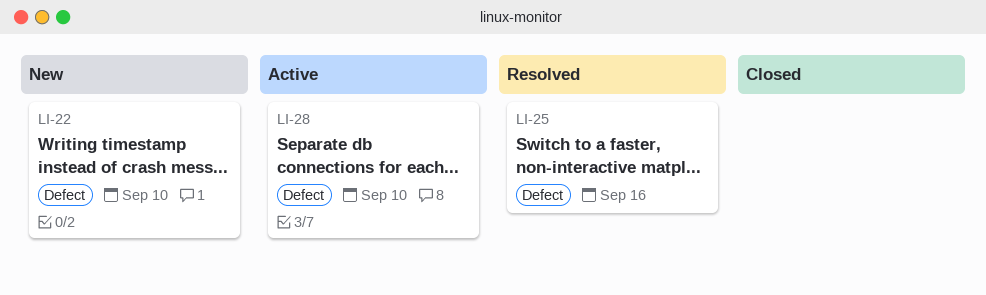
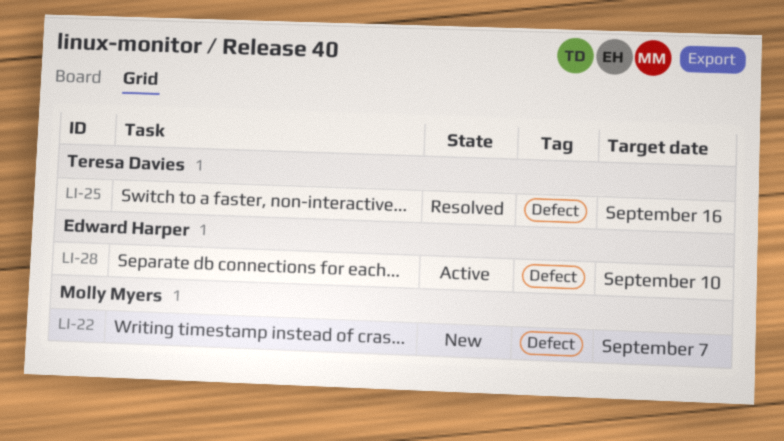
LI-22, due: Sep 10 -> Sep 7

